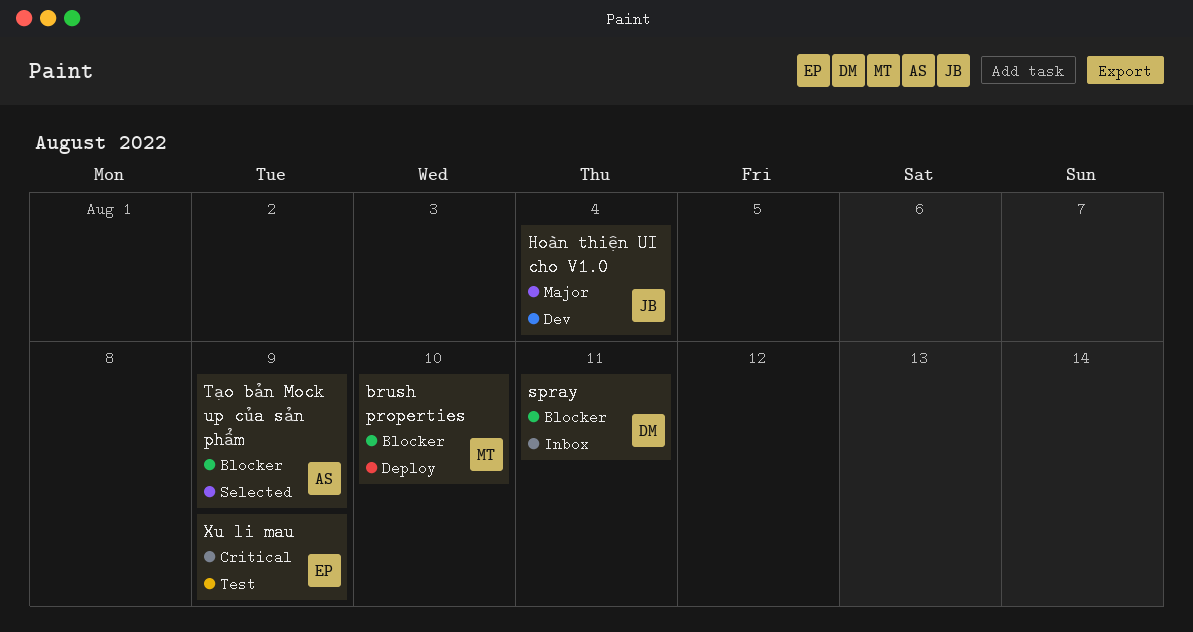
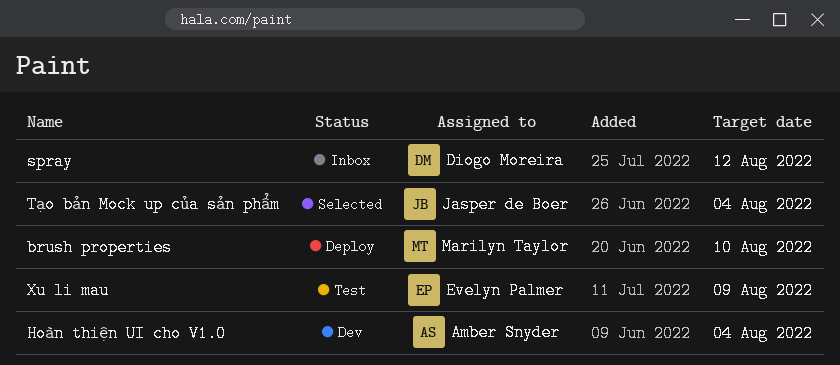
Hoàn thiện UI cho V1.0, owner: Jasper de Boer -> Amber Snyder
spray, due: Aug 11 -> Aug 12
Tạo bản Mock up của sản phẩm, owner: Amber Snyder -> Jasper de Boer
Tạo bản Mock up của sản phẩm, due: Aug 9 -> Aug 4

